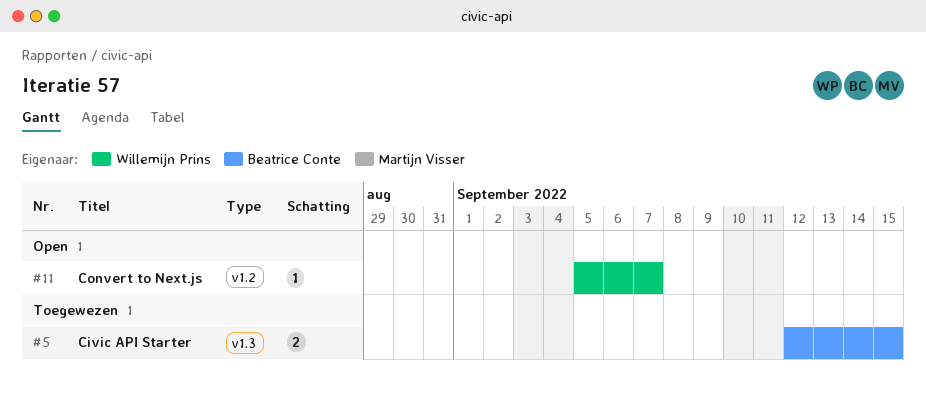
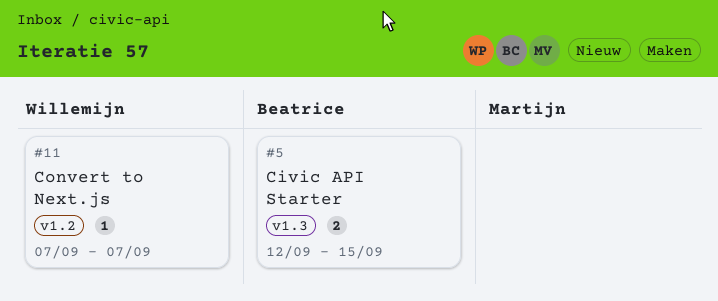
#11, start: Sep 5 -> Sep 7

